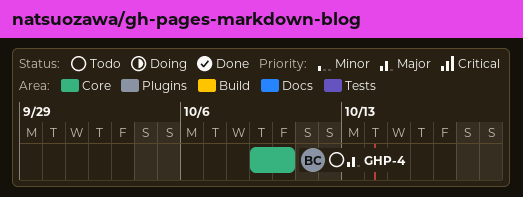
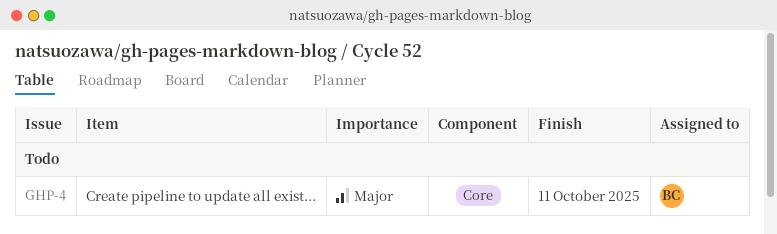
GHP-4, due: Oct 10 -> Oct 11

